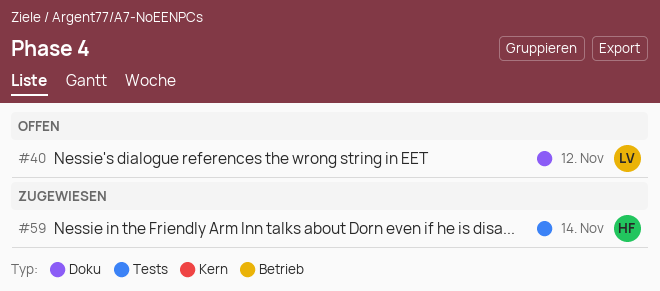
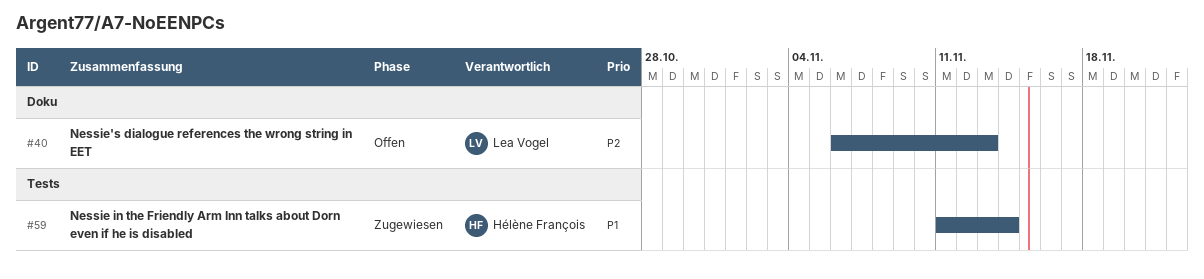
#40, due: Nov 12 -> Nov 13

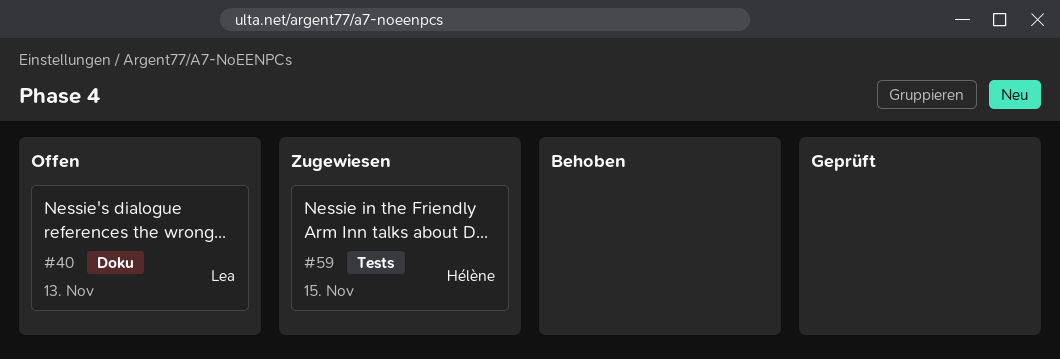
#59, due: Nov 14 -> Nov 15

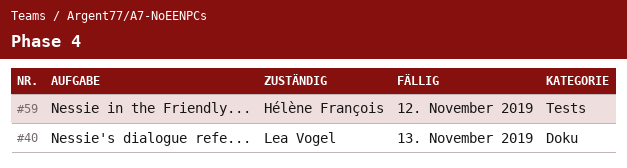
#59, due: Nov 15 -> Nov 12

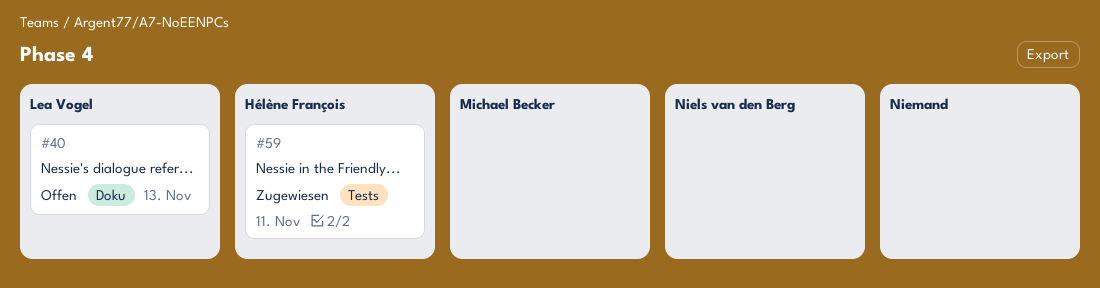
#59, due: Nov 12 -> Nov 11

